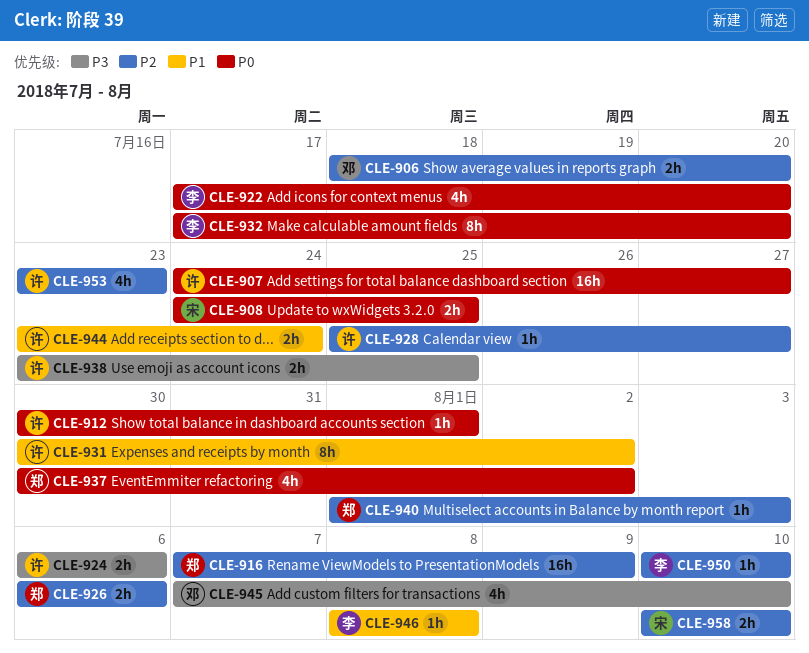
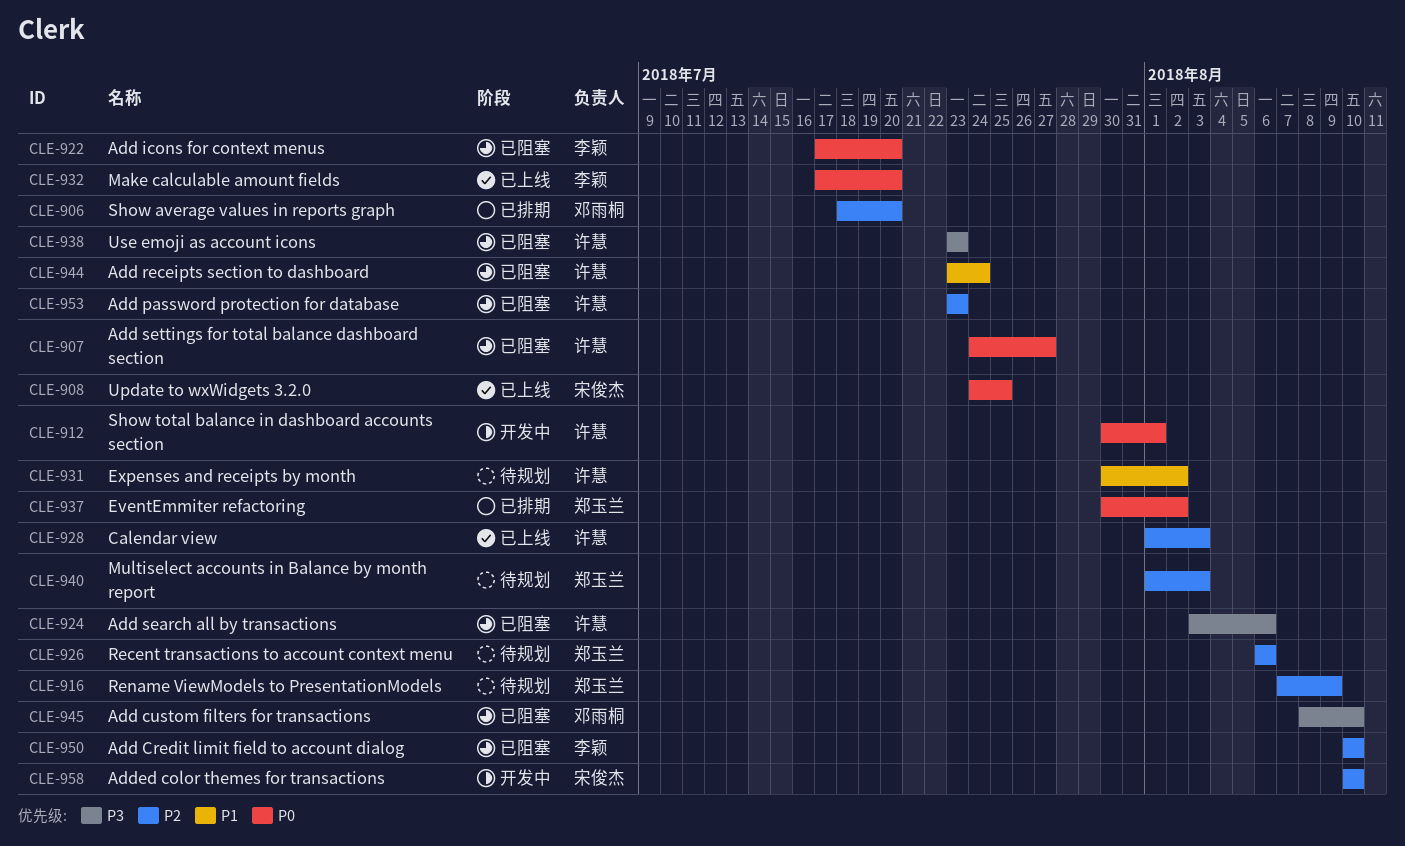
CLE-924, start: Aug 6 -> Aug 3
CLE-928, start: Jul 25 -> Aug 1
CLE-928, due: Jul 27 -> Aug 3
CLE-938, due: Jul 25 -> Jul 23
CLE-945, start: Aug 7 -> Aug 8
CLE-946: present -> none

